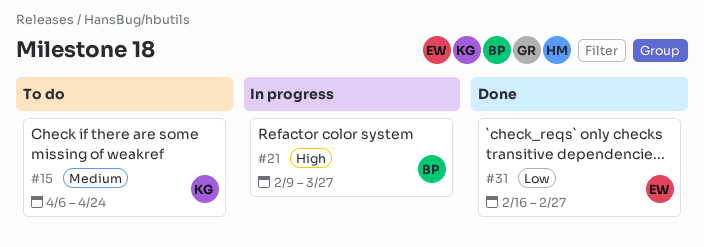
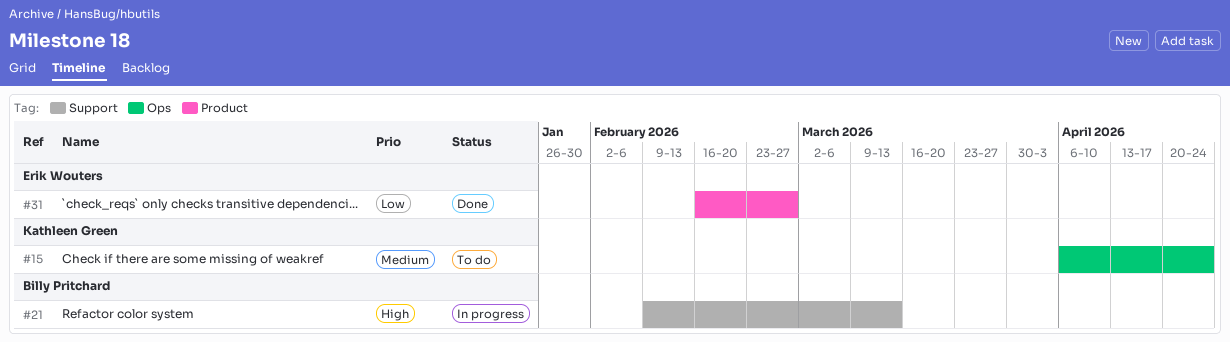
#21, due: Mar 27 -> Mar 13

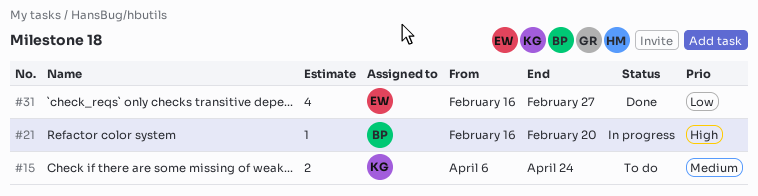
#21, start: Feb 9 -> Feb 16
#21, due: Mar 13 -> Feb 20

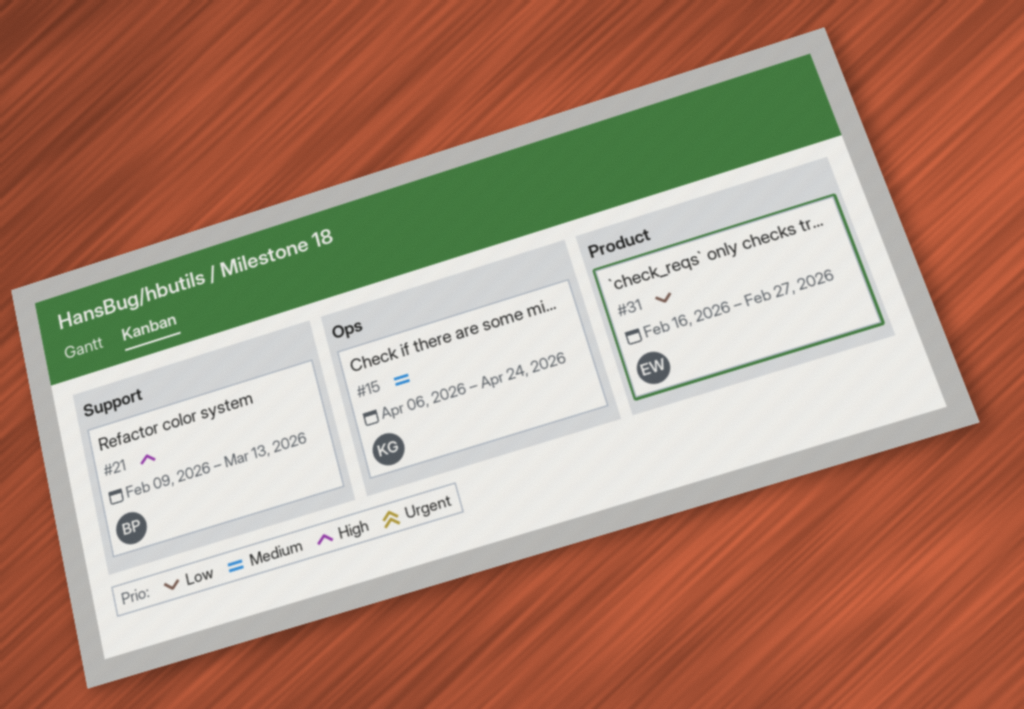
#21, start: Feb 16 -> Feb 9
#21, due: Feb 20 -> Mar 13

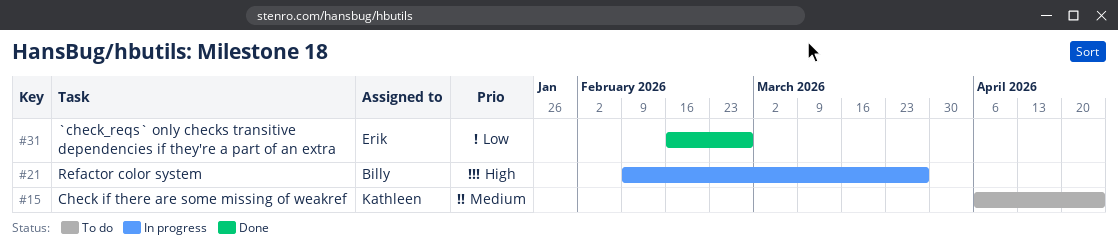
#21, due: Mar 13 -> Mar 27

